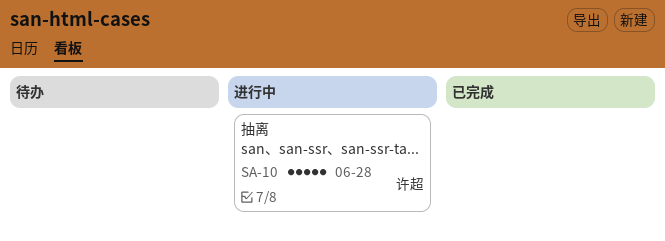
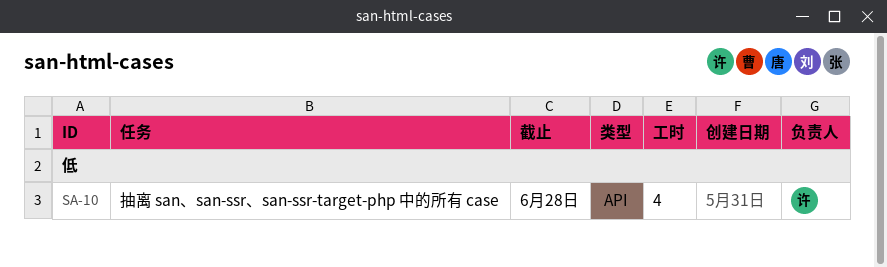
SA-10, estimate: 5 -> 4

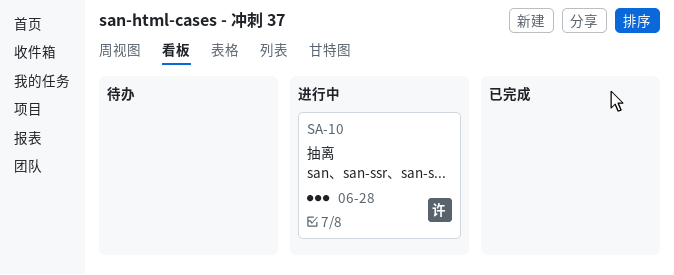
SA-10, estimate: 4 -> 3

